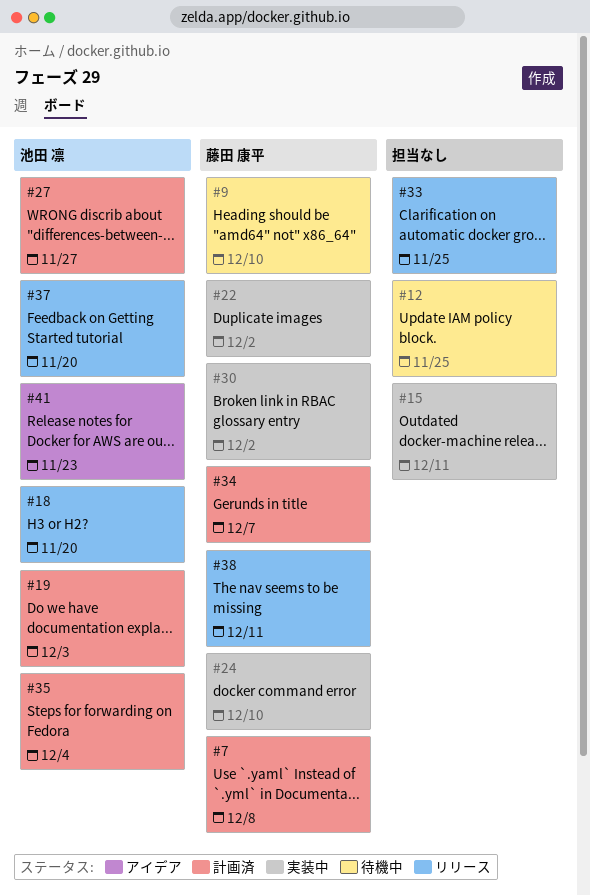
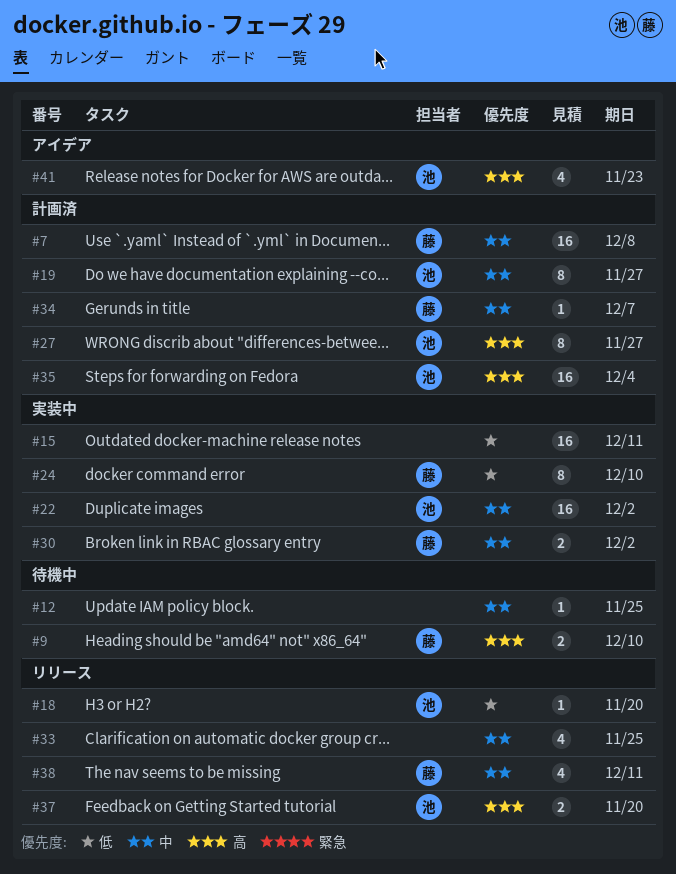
#19, due: Dec 3 -> Nov 27
#22, owner: 藤田 康平 -> 池田 凛

